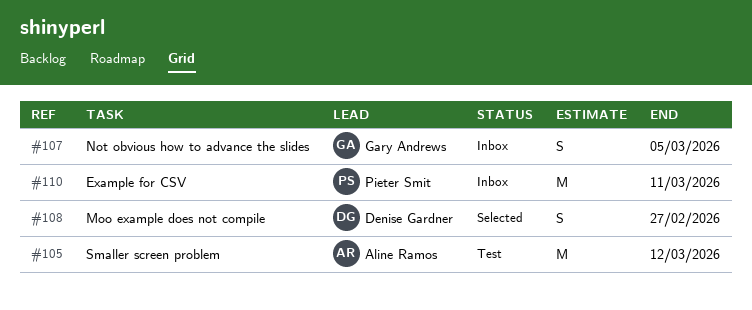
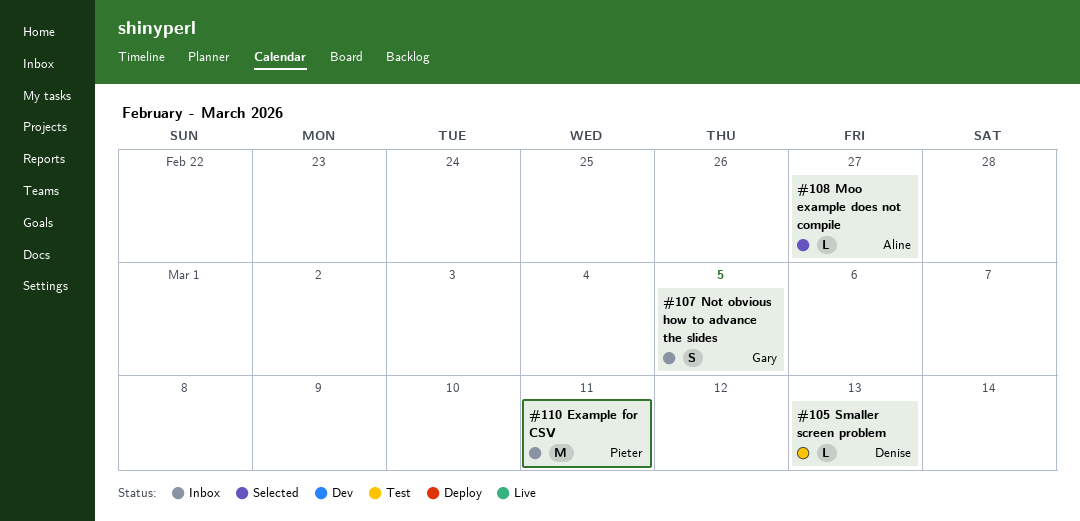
#105, owner: Aline Ramos -> Denise Gardner
#105, estimate: M -> L
#105, due: Mar 12 -> Mar 13
#108, owner: Denise Gardner -> Aline Ramos
#108, estimate: S -> L

